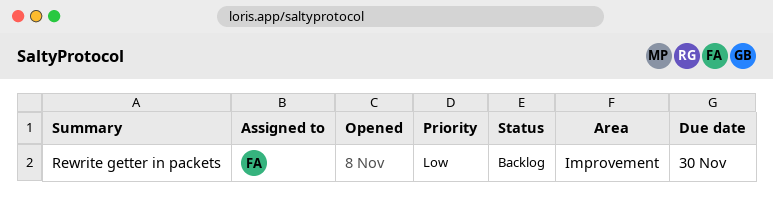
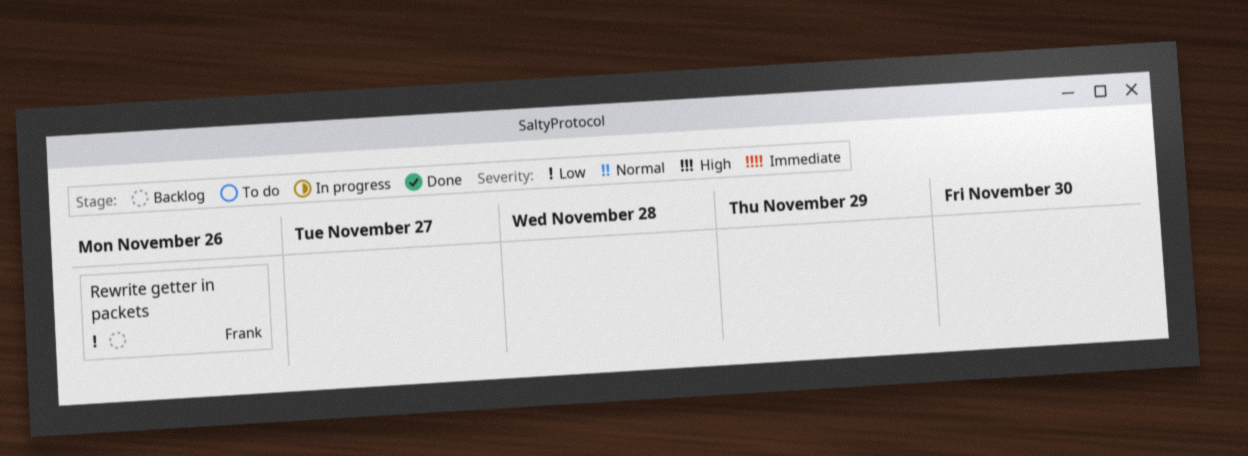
Rewrite getter in packets, due: Nov 30 -> Nov 26

